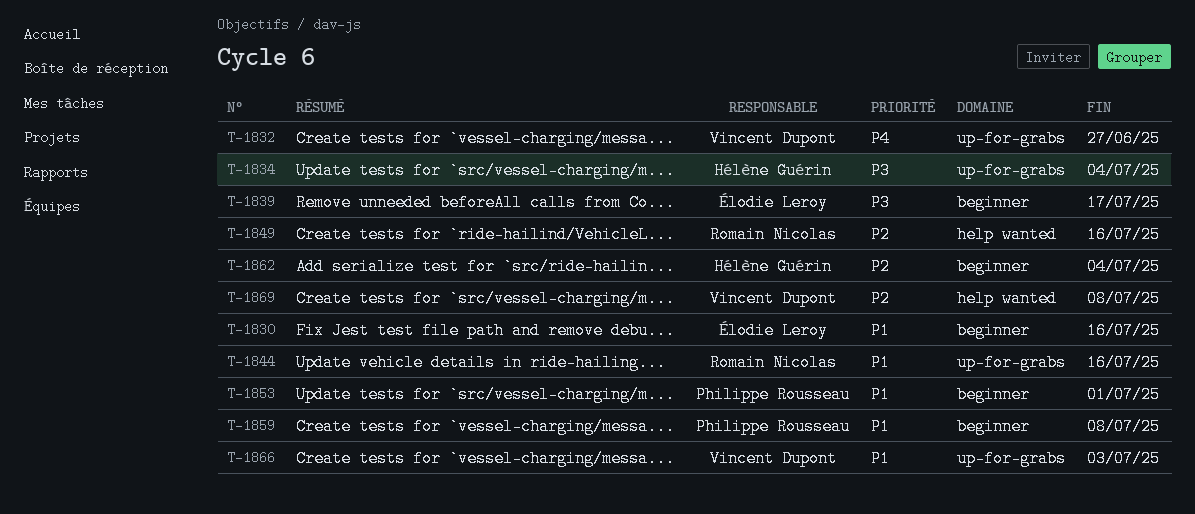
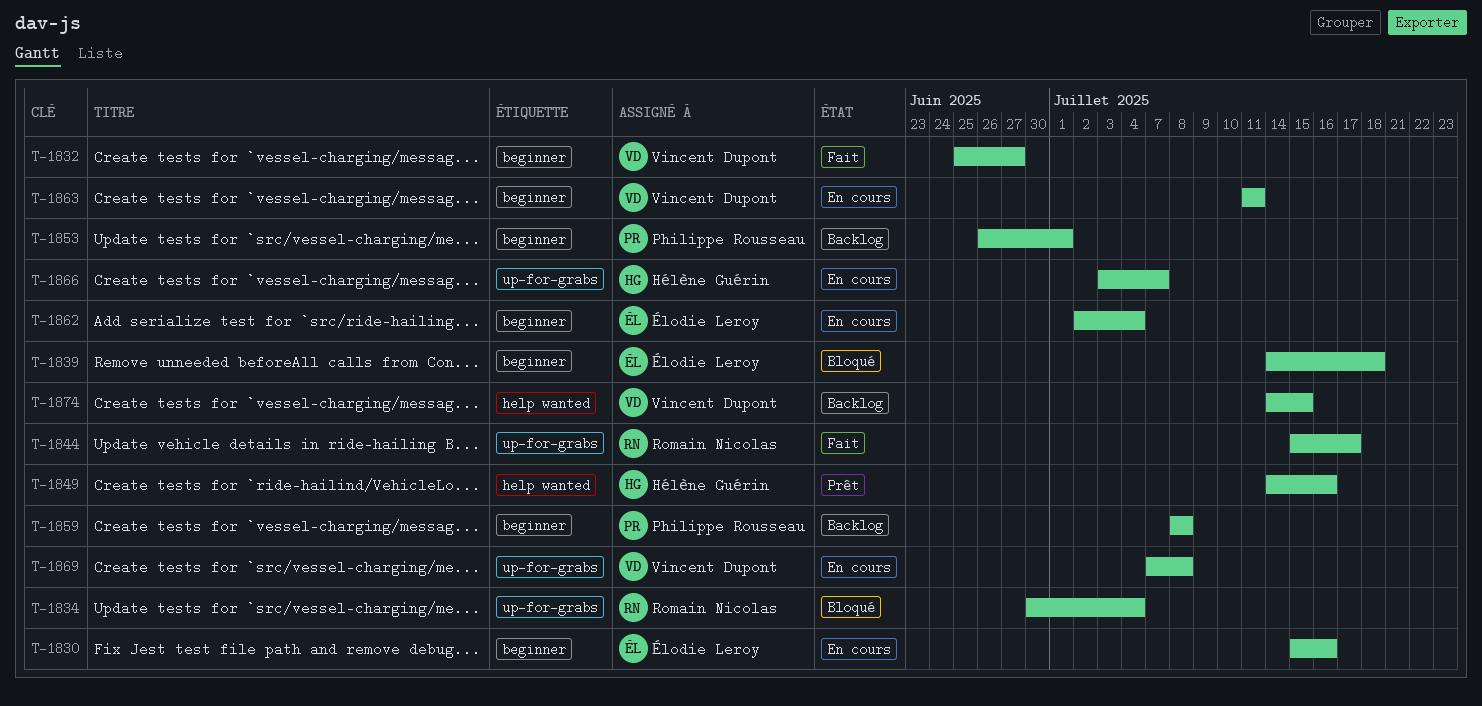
T-1832, label: up-for-grabs -> beginner
T-1834, owner: Hélène Guérin -> Romain Nicolas
T-1839, due: Jul 17 -> Jul 18
T-1844, due: Jul 16 -> Jul 17
T-1849, owner: Romain Nicolas -> Hélène Guérin
T-1862, owner: Hélène Guérin -> Élodie Leroy
T-1863: none -> present
T-1866, owner: Vincent Dupont -> Hélène Guérin
T-1866, due: Jul 3 -> Jul 7
T-1869, label: help wanted -> up-for-grabs
T-1874: none -> present

